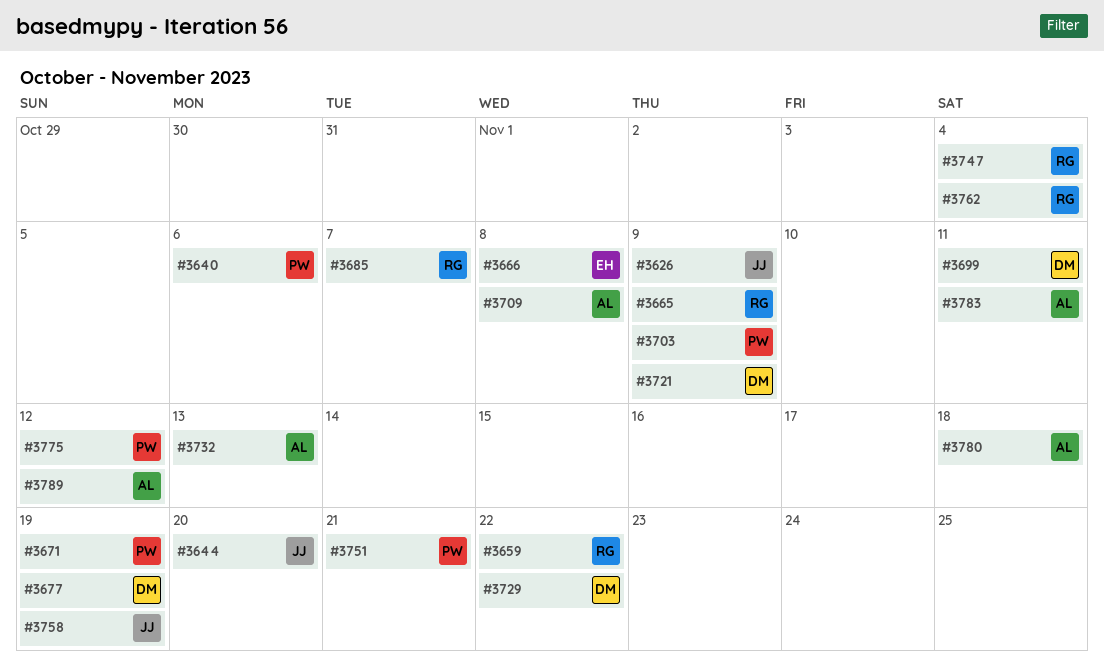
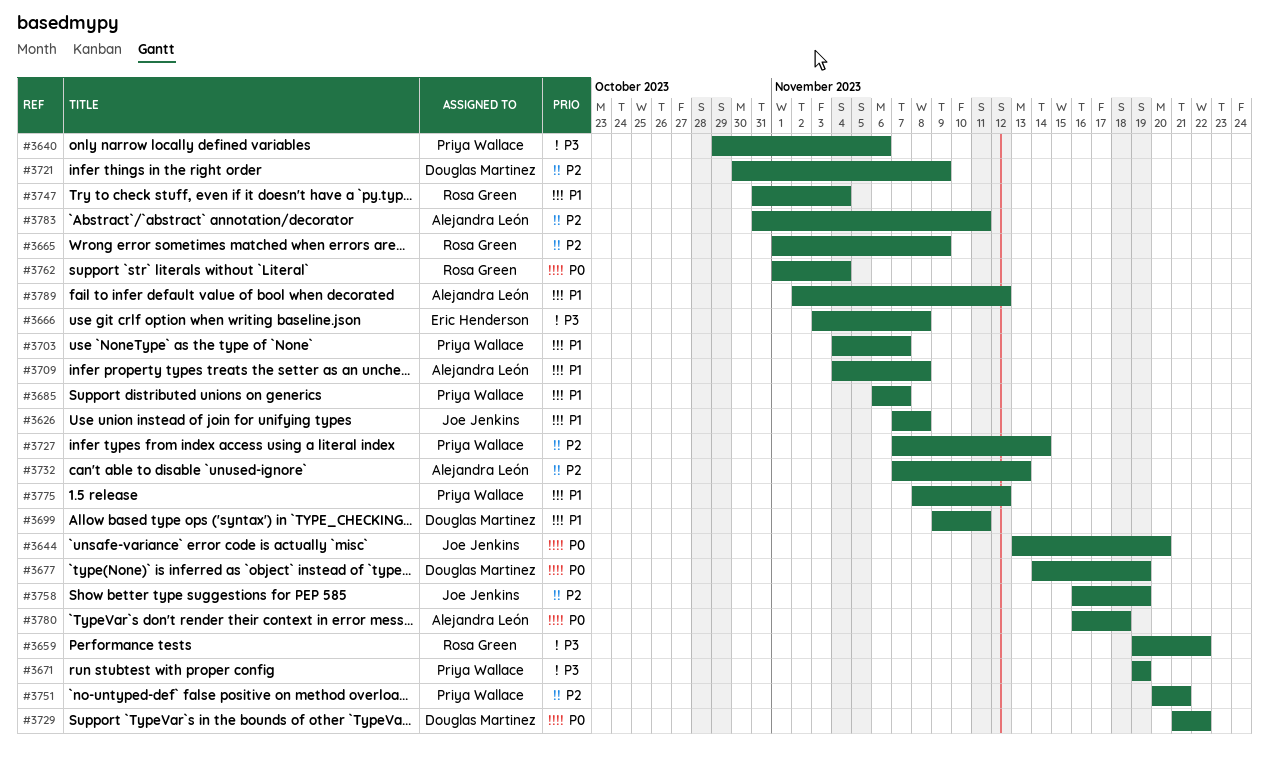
#3626, due: Nov 9 -> Nov 8
#3685, owner: Rosa Green -> Priya Wallace
#3703, due: Nov 9 -> Nov 7
#3727: none -> present

